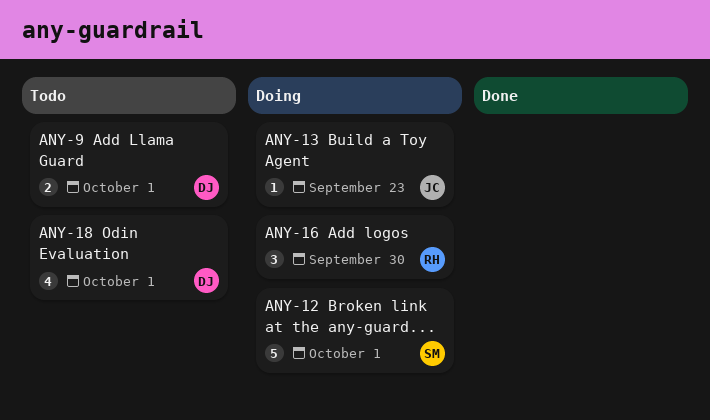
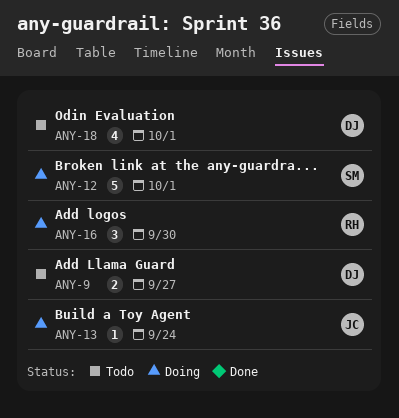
ANY-9, due: Oct 1 -> Sep 27
ANY-13, due: Sep 23 -> Sep 24

